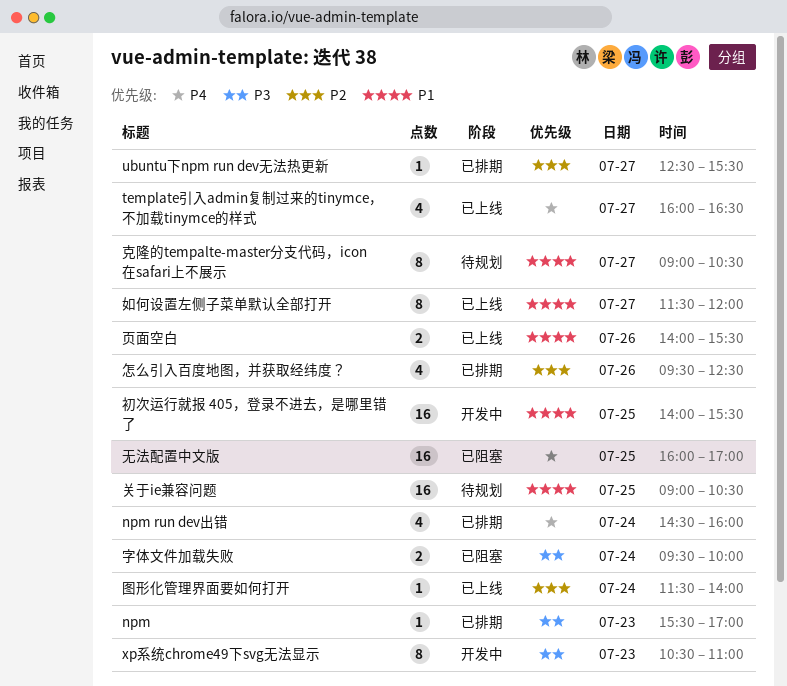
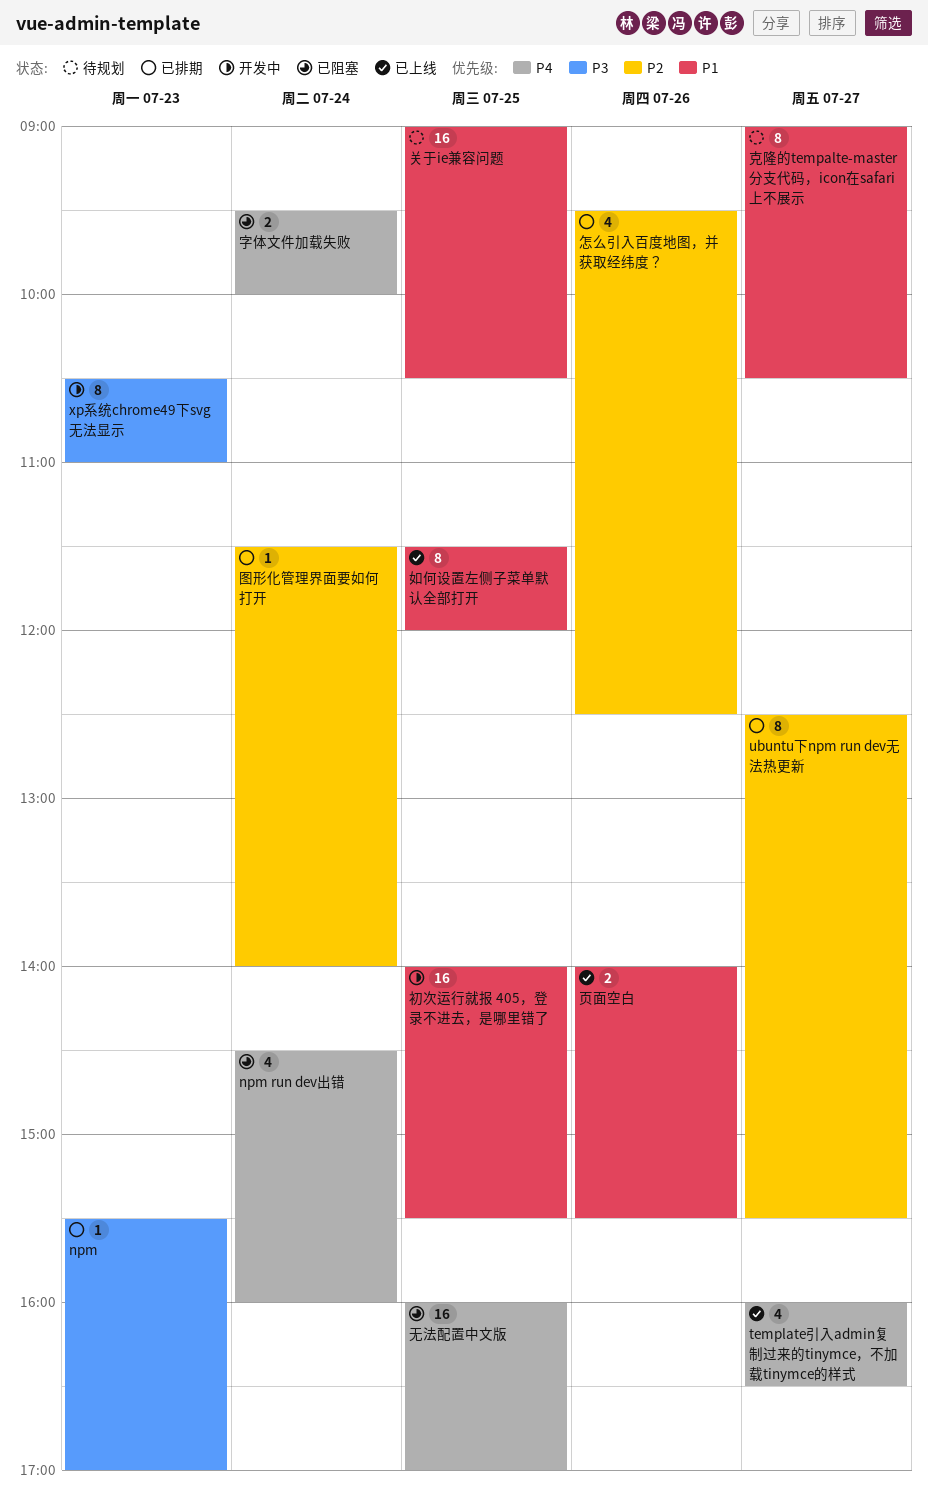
npm run dev出错, status: 已排期 -> 已阻塞
ubuntu下npm run dev无法热更新, estimate: 1 -> 8
图形化管理界面要如何打开, status: 已上线 -> 已排期
如何设置左侧子菜单默认全部打开, day: Jul 27 -> Jul 25
字体文件加载失败, priority: P3 -> P4

